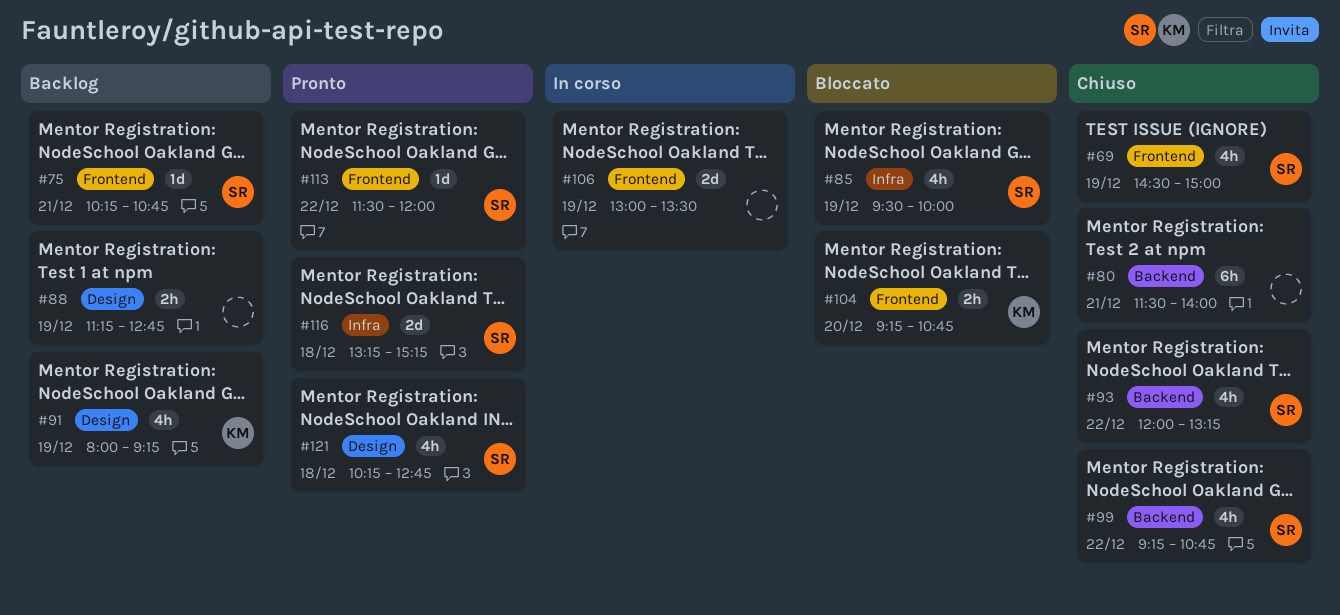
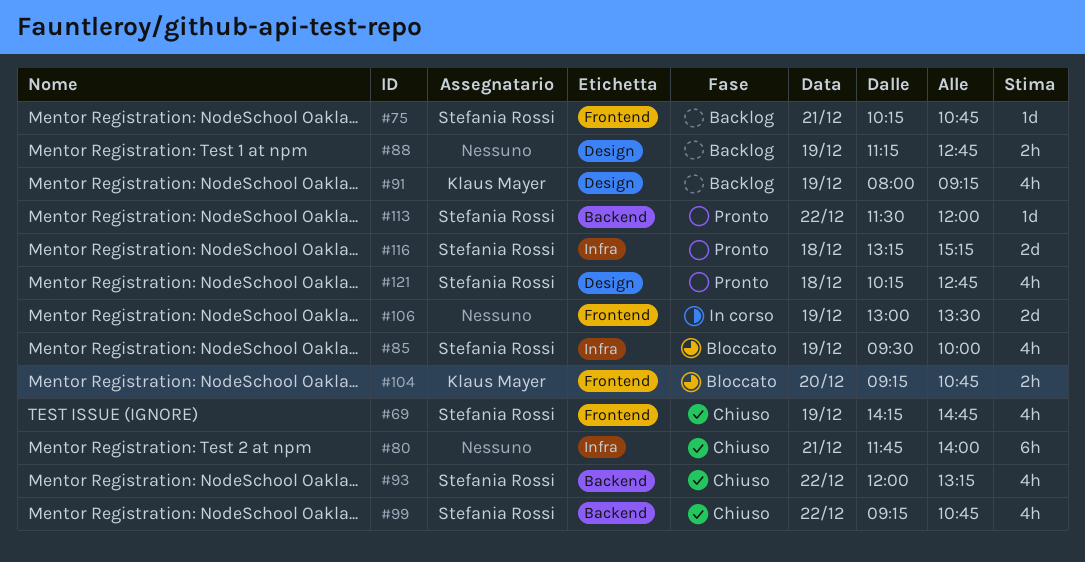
#69, begins: 14:30 -> 14:15
#69, ends: 15:00 -> 14:45
#80, label: Backend -> Infra
#80, begins: 11:30 -> 11:45
#113, label: Frontend -> Backend

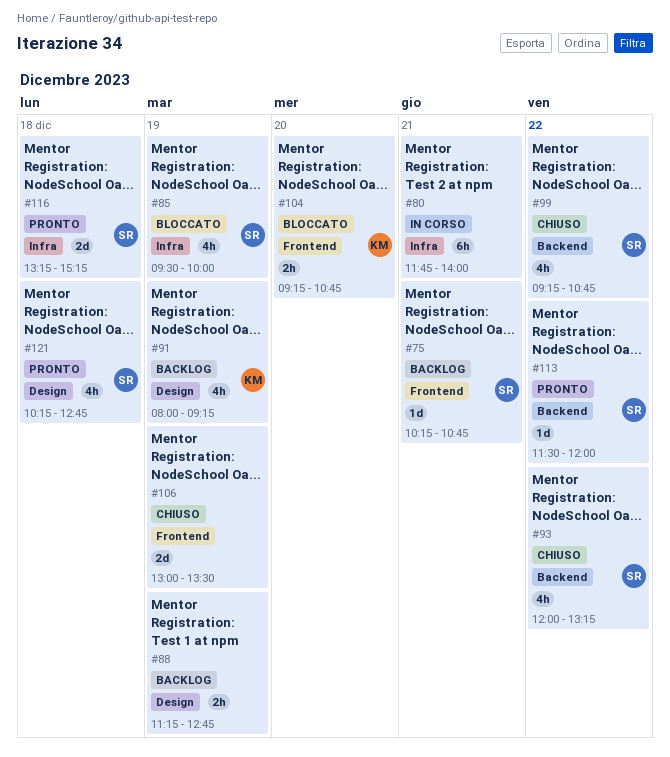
#69: present -> none
#80, status: Chiuso -> In corso
#106, status: In corso -> Chiuso

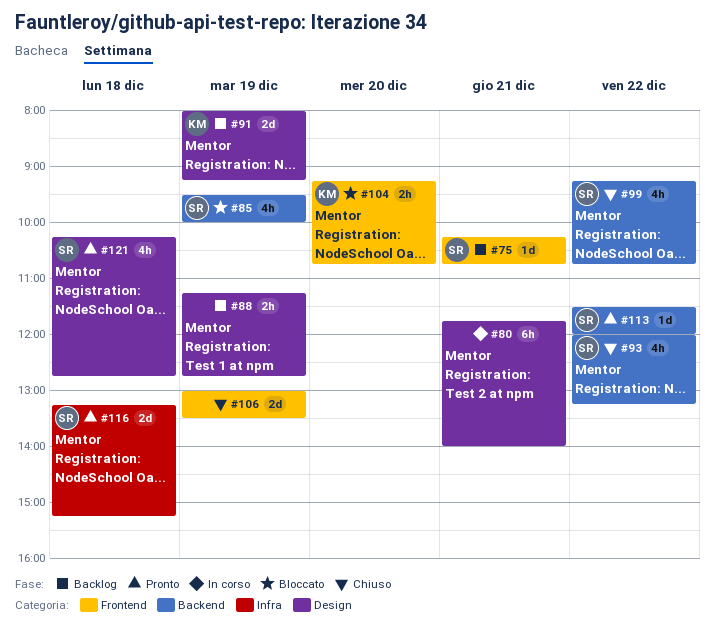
#80, label: Infra -> Design
#85, label: Infra -> Backend
#91, estimate: 4h -> 2d

